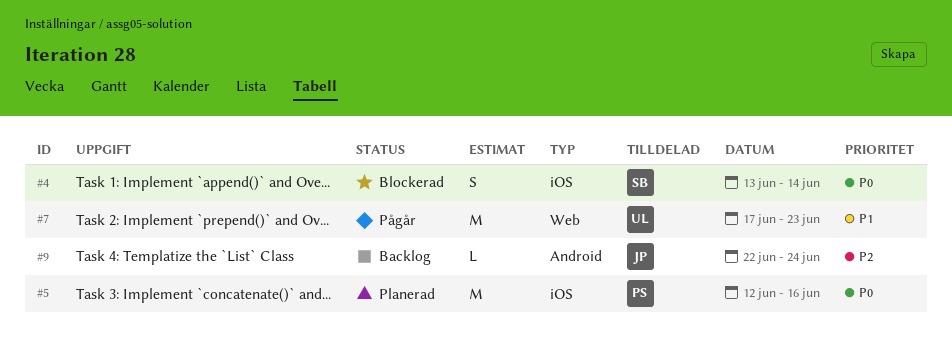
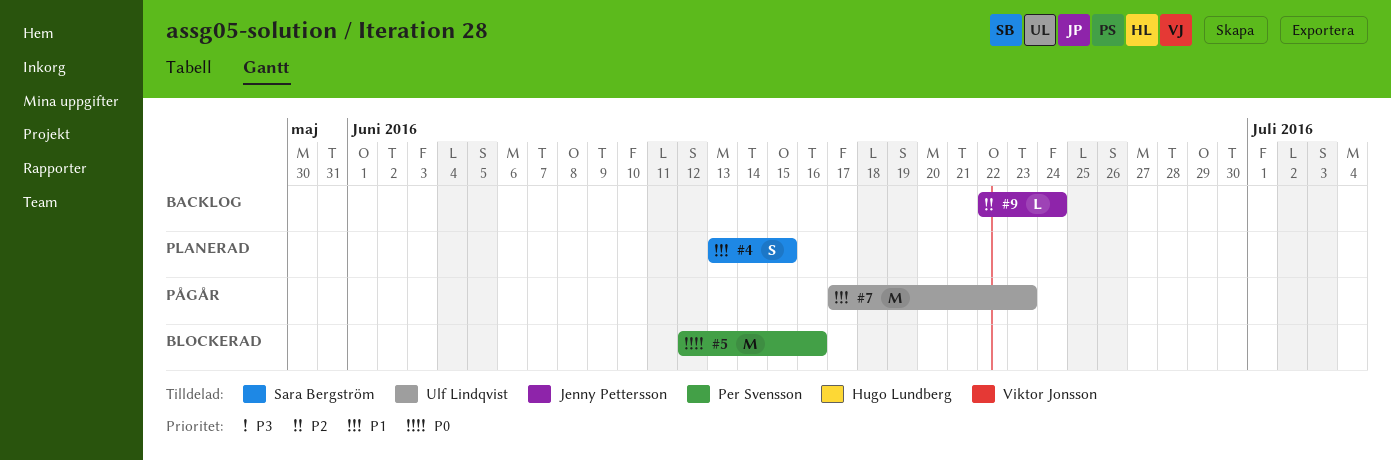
#4, status: Blockerad -> Planerad
#4, priority: P0 -> P1
#4, due: Jun 14 -> Jun 15
#5, status: Planerad -> Blockerad

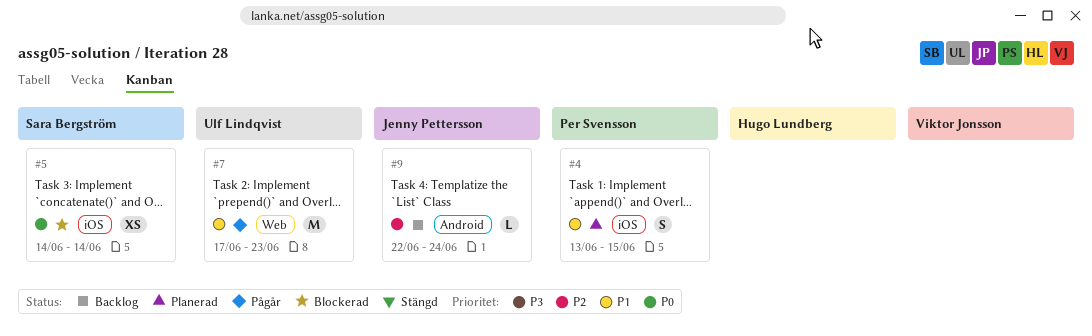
#4, owner: Sara Bergström -> Per Svensson
#5, owner: Per Svensson -> Sara Bergström
#5, estimate: M -> XS
#5, start: Jun 12 -> Jun 14
#5, due: Jun 16 -> Jun 14

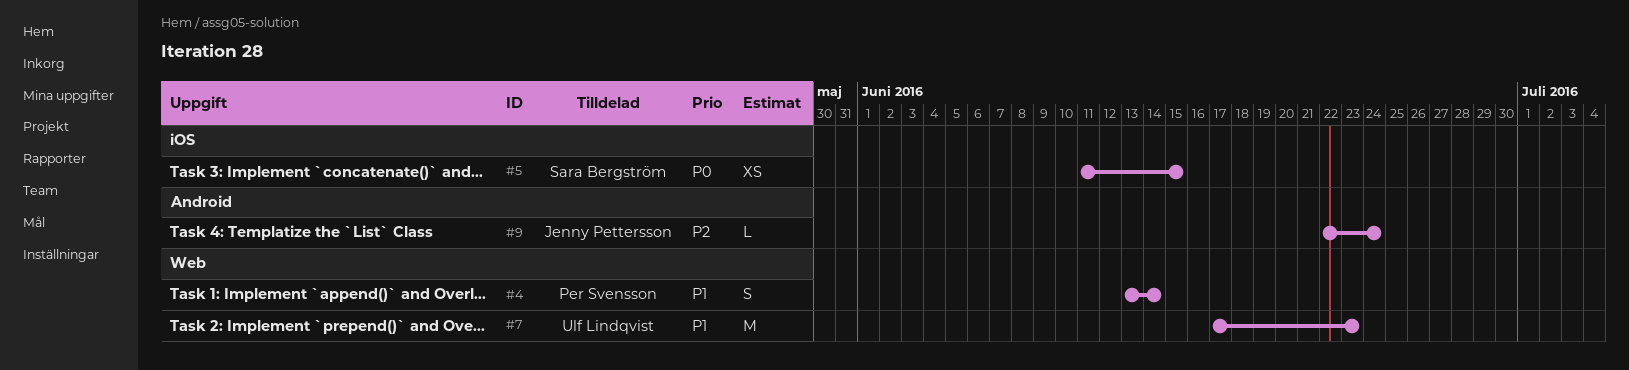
#4, label: iOS -> Web
#4, due: Jun 15 -> Jun 14
#5, start: Jun 14 -> Jun 11
#5, due: Jun 14 -> Jun 15

